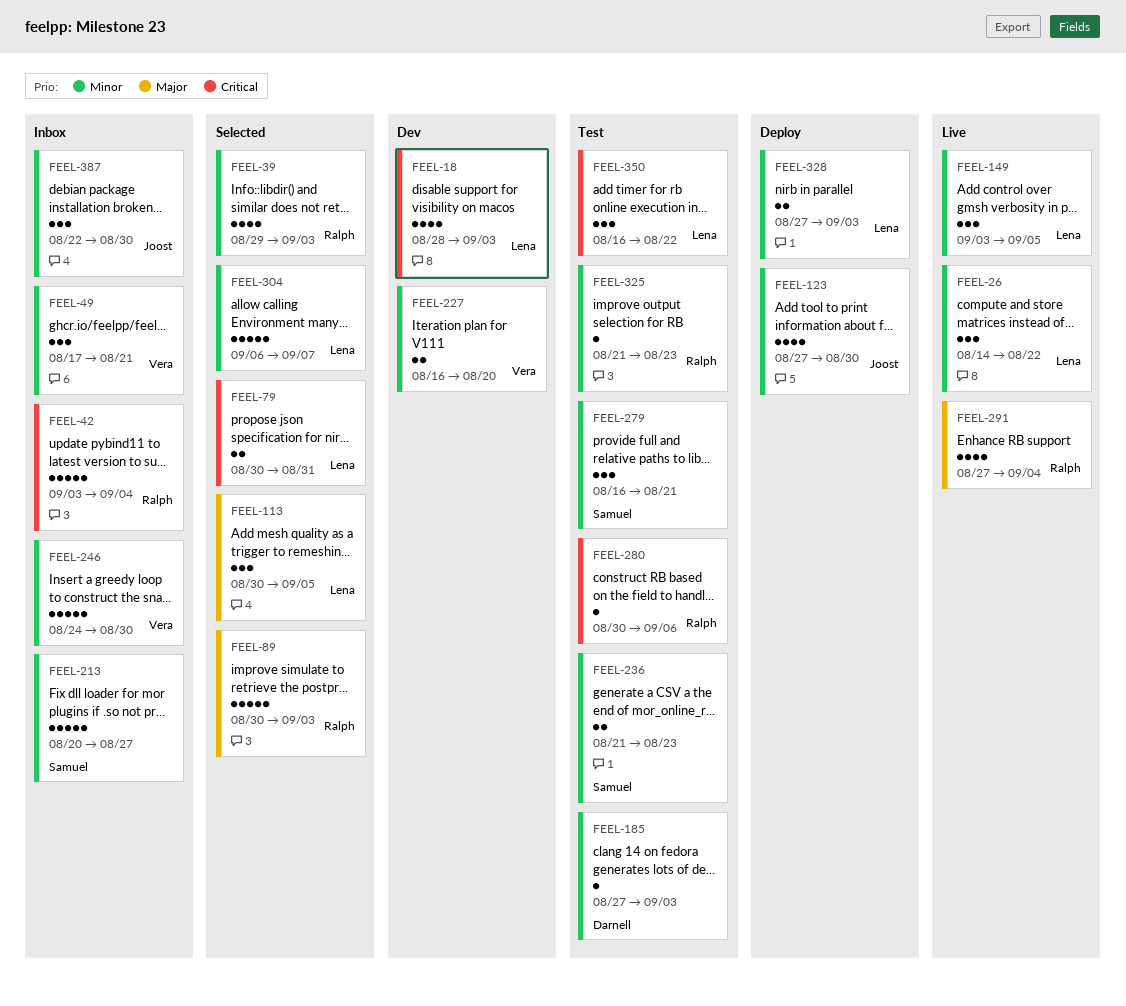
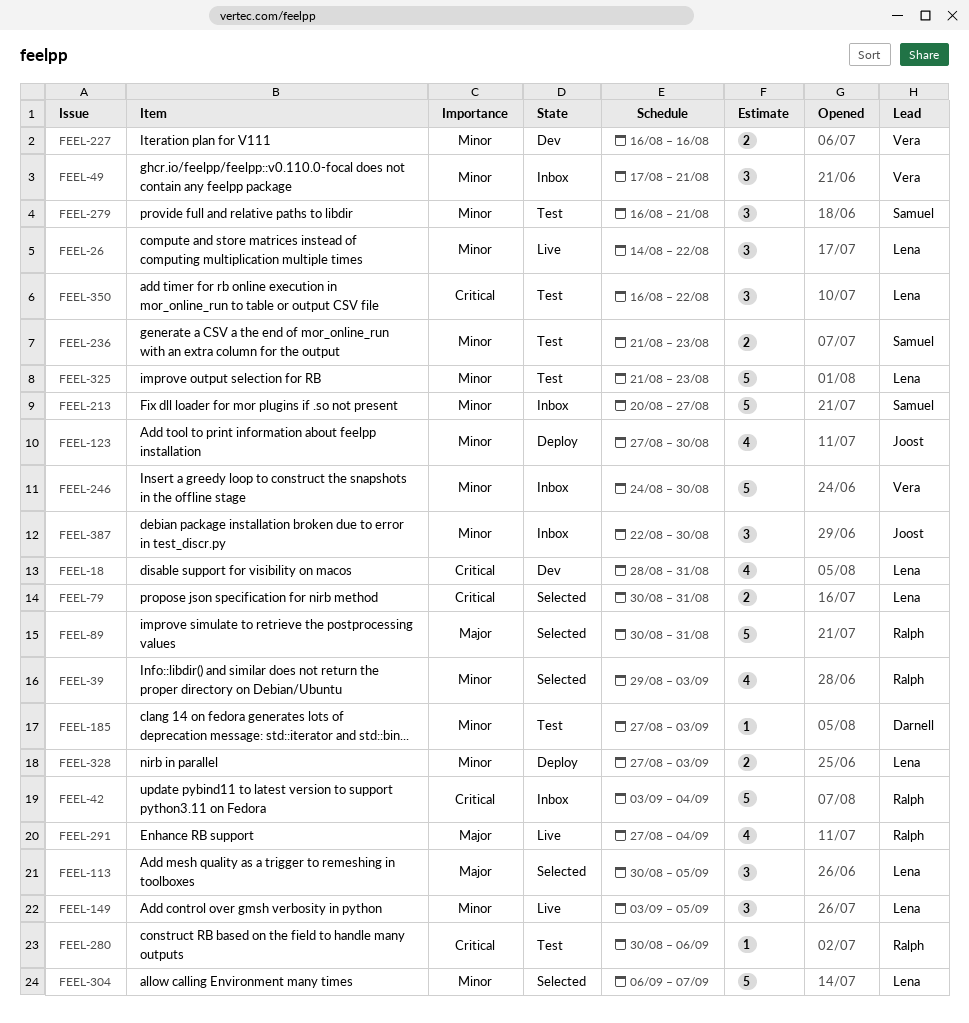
FEEL-18, due: Sep 3 -> Aug 31
FEEL-89, due: Sep 3 -> Aug 31
FEEL-227, due: Aug 20 -> Aug 16
FEEL-325, owner: Ralph -> Lena
FEEL-325, estimate: 1 -> 5

